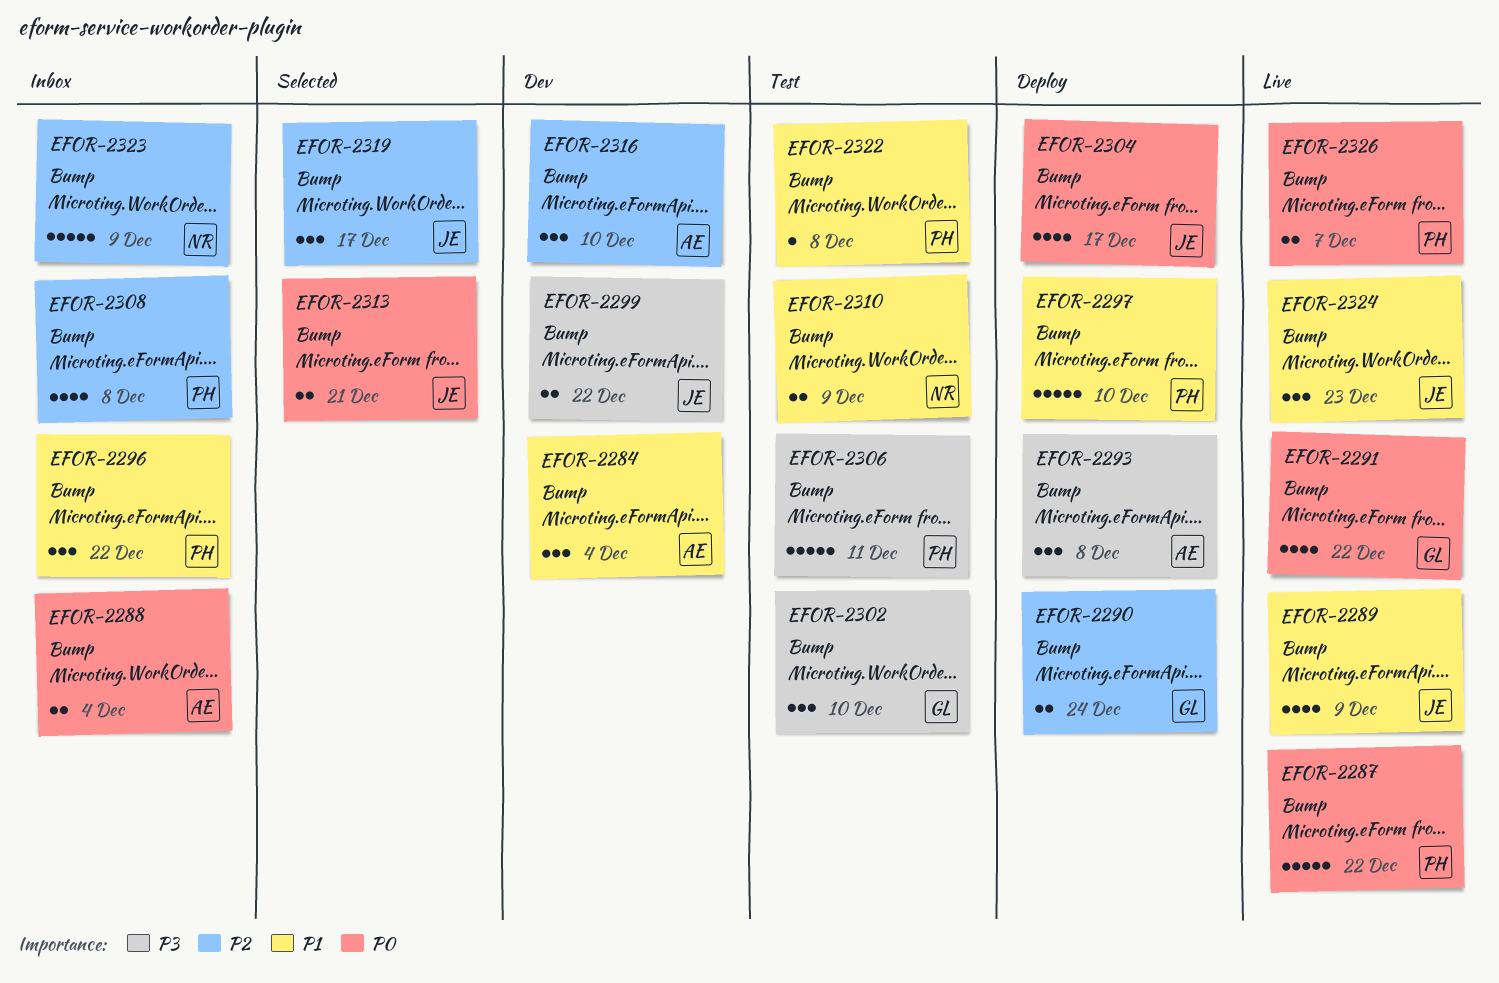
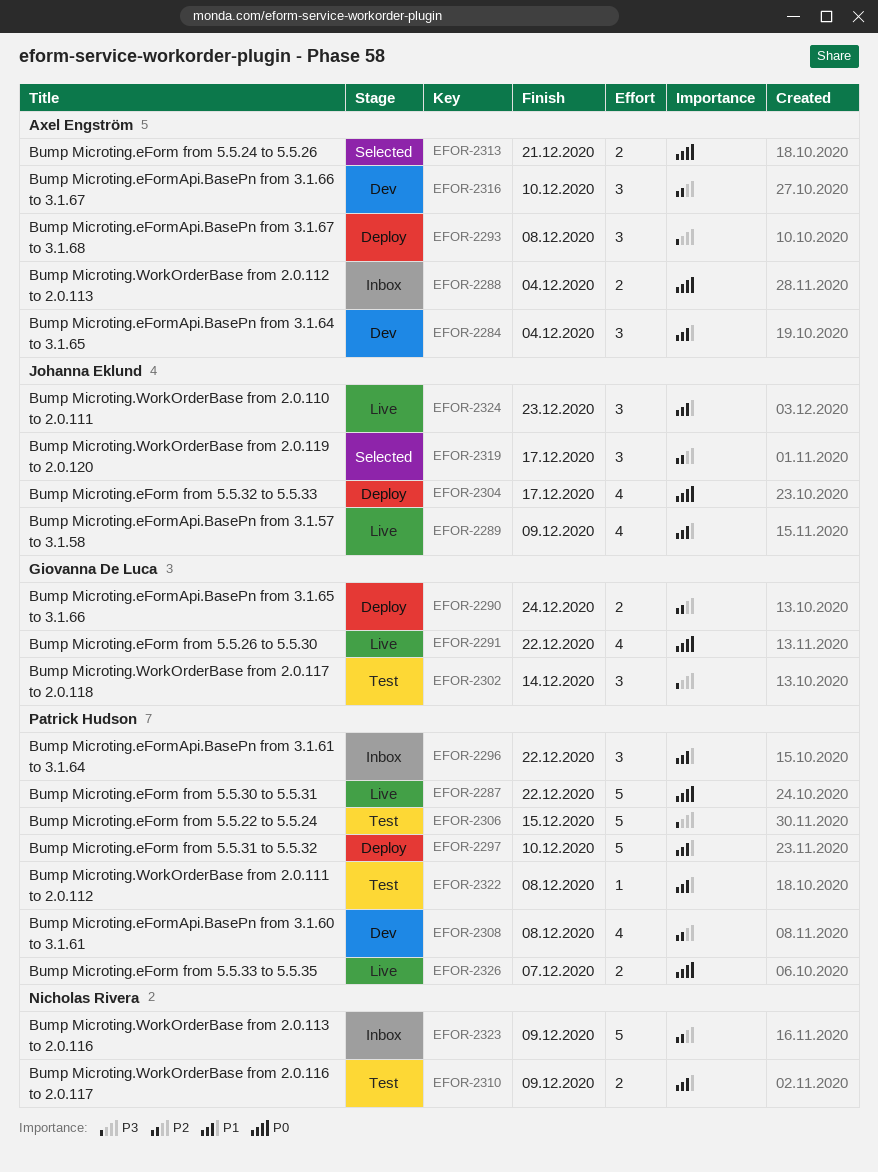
EFOR-2299: present -> none
EFOR-2302, due: Dec 10 -> Dec 14
EFOR-2306, due: Dec 11 -> Dec 15
EFOR-2308, status: Inbox -> Dev
EFOR-2313, owner: Johanna Eklund -> Axel Engström

